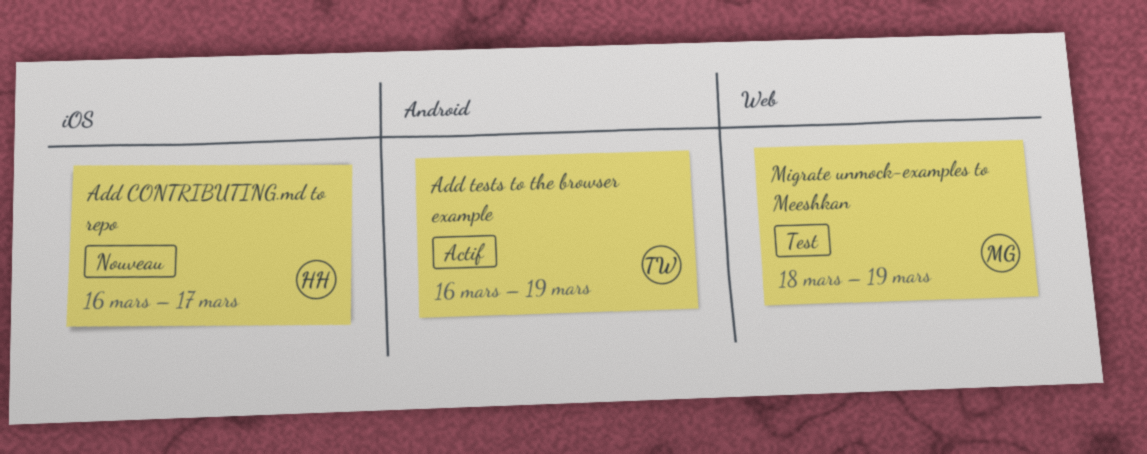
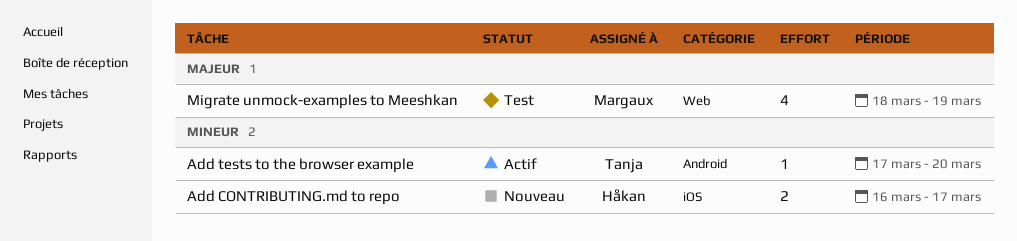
Add tests to the browser example, start: Mar 16 -> Mar 17
Add tests to the browser example, due: Mar 19 -> Mar 20

